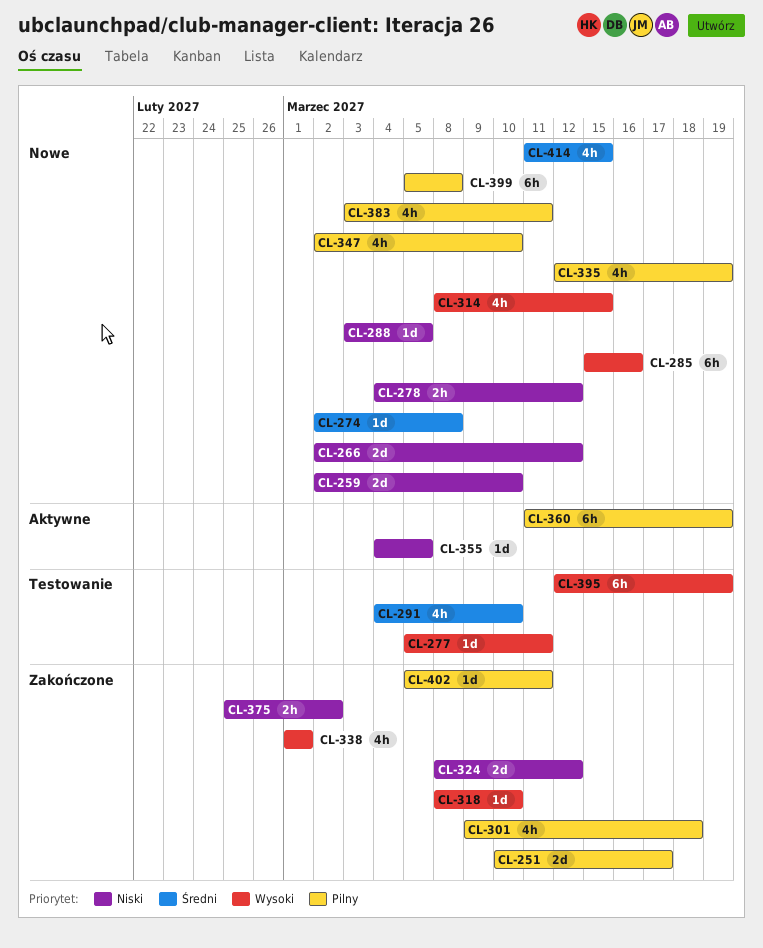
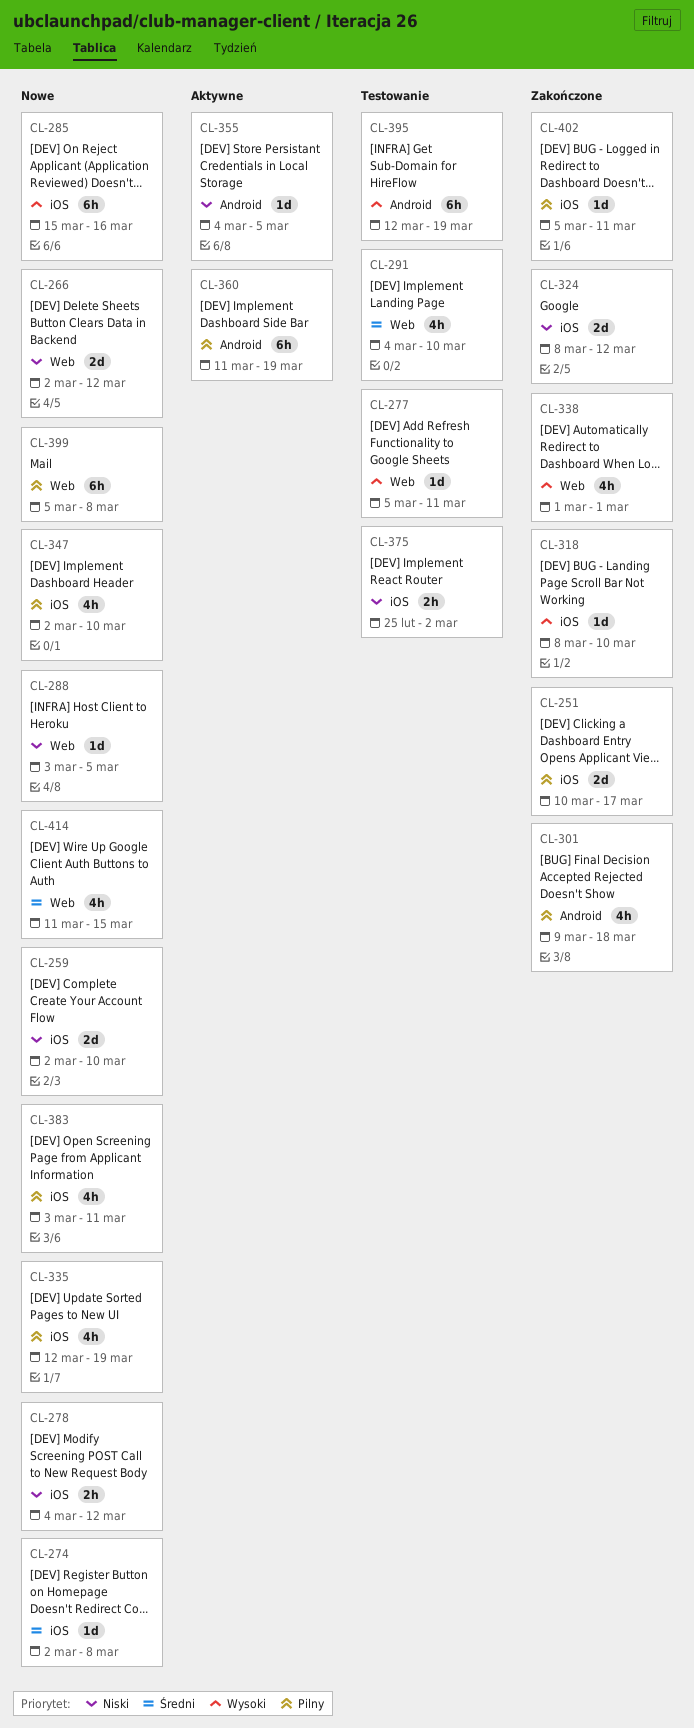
CL-314: present -> none
CL-375, status: Zakończone -> Testowanie

